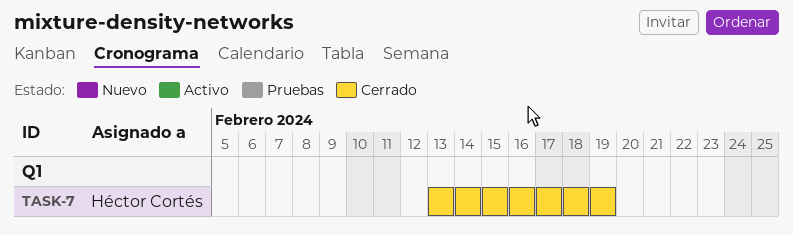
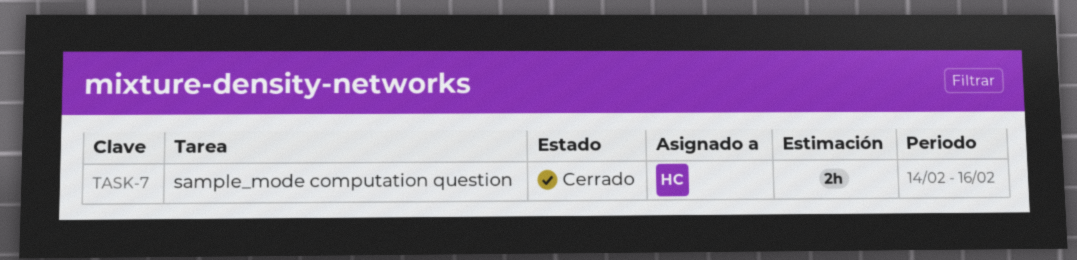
TASK-7, start: Feb 13 -> Feb 14
TASK-7, due: Feb 19 -> Feb 16

